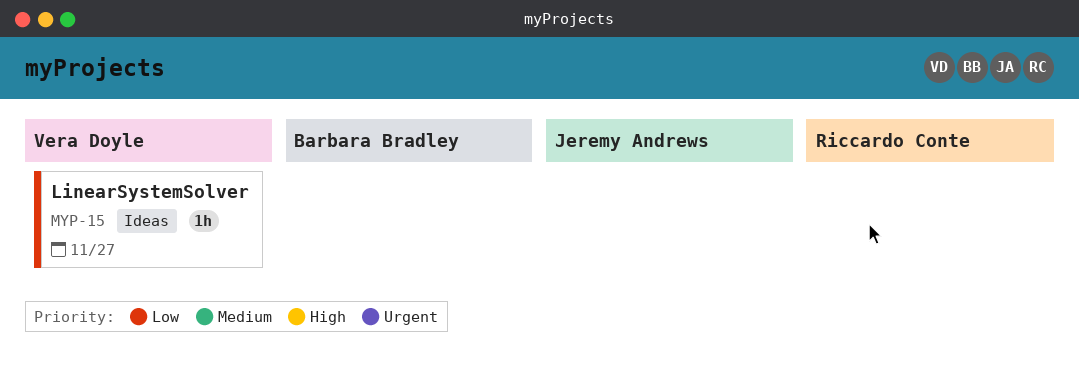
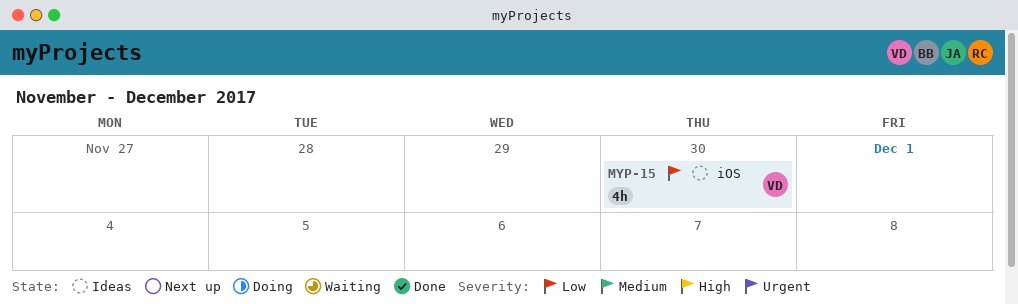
MYP-15, estimate: 1h -> 4h
MYP-15, due: Nov 27 -> Nov 30

